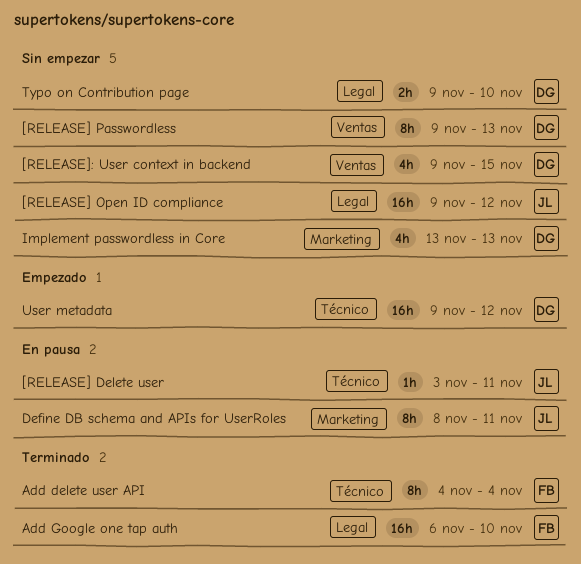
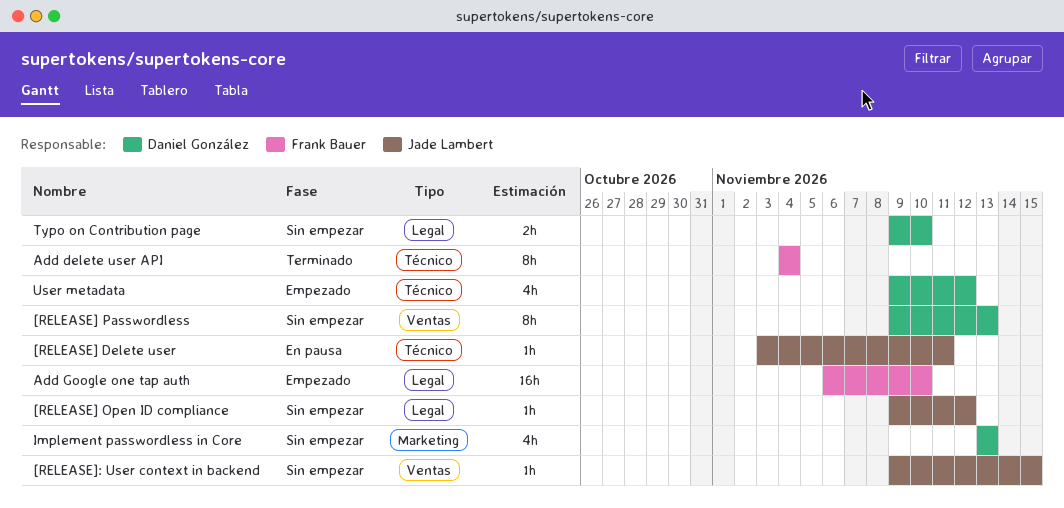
[RELEASE] Open ID compliance, estimate: 16h -> 1h
[RELEASE]: User context in backend, owner: Daniel González -> Jade Lambert
[RELEASE]: User context in backend, estimate: 4h -> 1h
Add Google one tap auth, status: Terminado -> Empezado
Define DB schema and APIs for UserRoles: present -> none
User metadata, estimate: 16h -> 4h

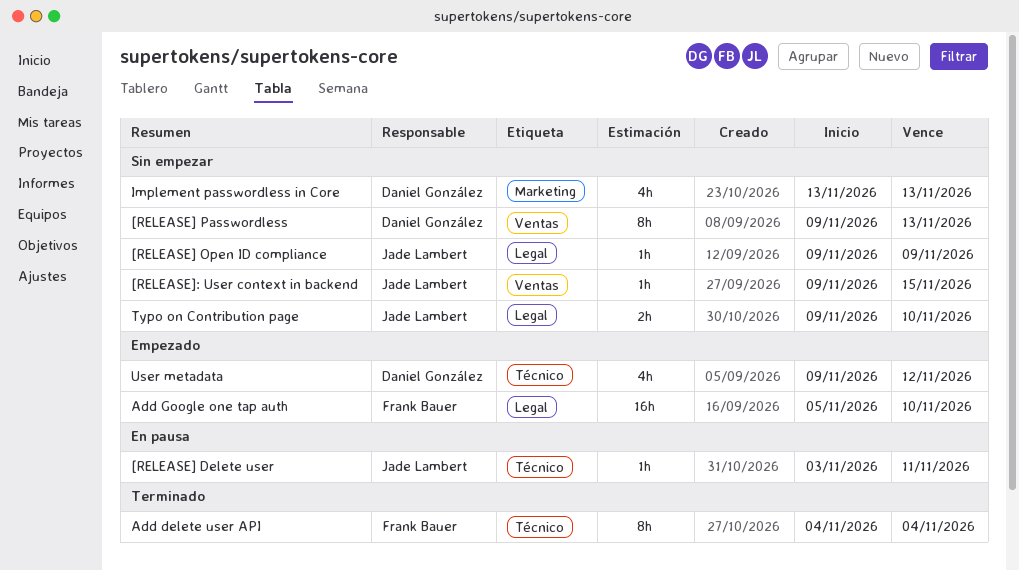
[RELEASE] Open ID compliance, due: Nov 12 -> Nov 9
Add Google one tap auth, start: Nov 6 -> Nov 5
Typo on Contribution page, owner: Daniel González -> Jade Lambert

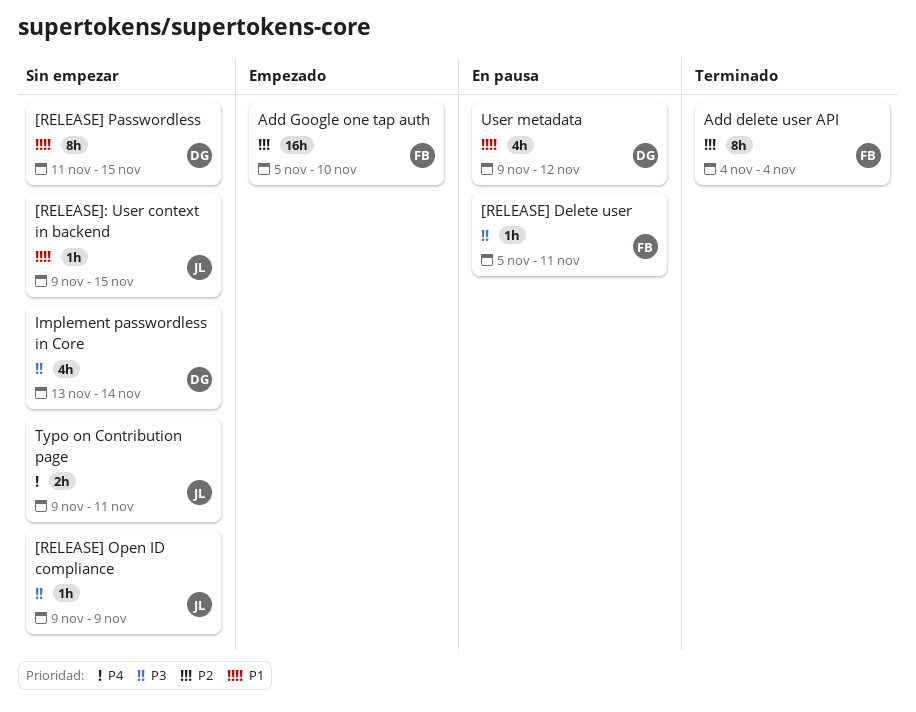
[RELEASE] Delete user, owner: Jade Lambert -> Frank Bauer
[RELEASE] Delete user, start: Nov 3 -> Nov 5
[RELEASE] Passwordless, start: Nov 9 -> Nov 11
[RELEASE] Passwordless, due: Nov 13 -> Nov 15
Implement passwordless in Core, due: Nov 13 -> Nov 14
Typo on Contribution page, due: Nov 10 -> Nov 11
User metadata, status: Empezado -> En pausa

